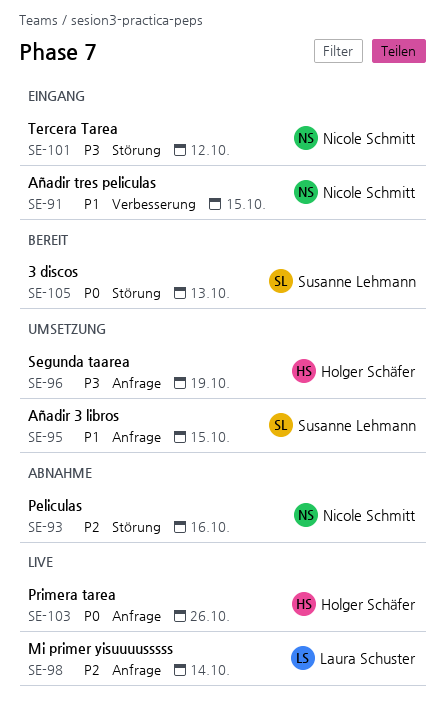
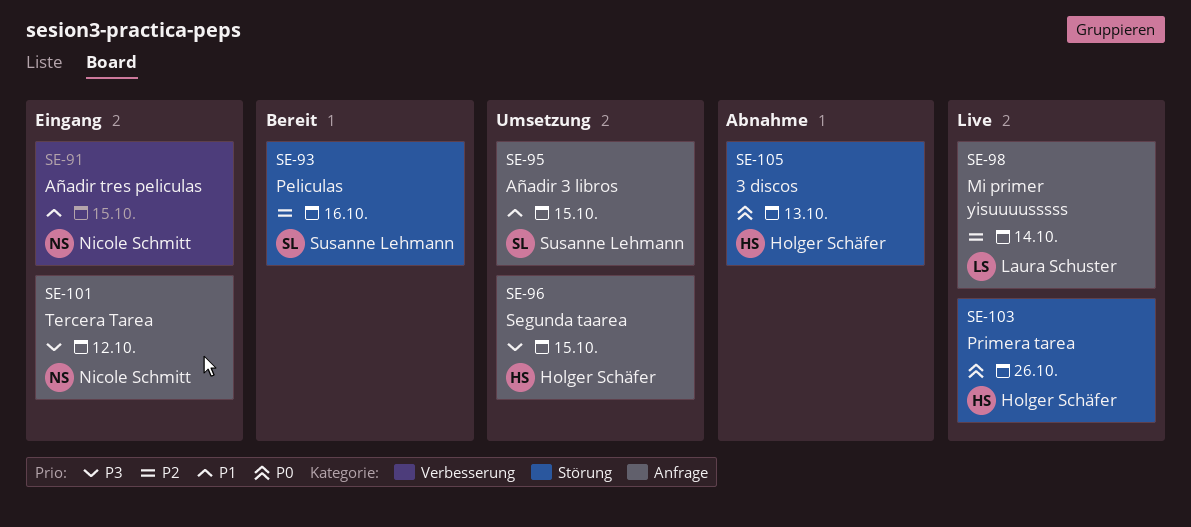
SE-93, status: Abnahme -> Bereit
SE-93, owner: Nicole Schmitt -> Susanne Lehmann
SE-96, due: Oct 19 -> Oct 15
SE-101, label: Störung -> Anfrage
SE-103, label: Anfrage -> Störung
SE-105, status: Bereit -> Abnahme
SE-105, owner: Susanne Lehmann -> Holger Schäfer

